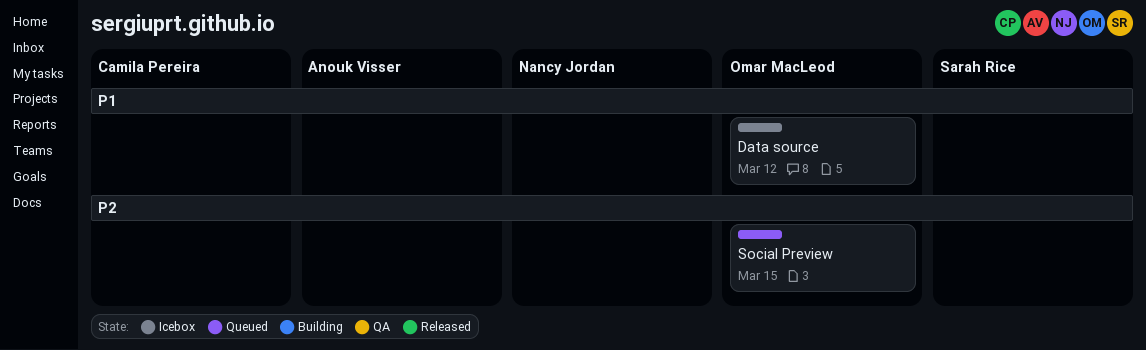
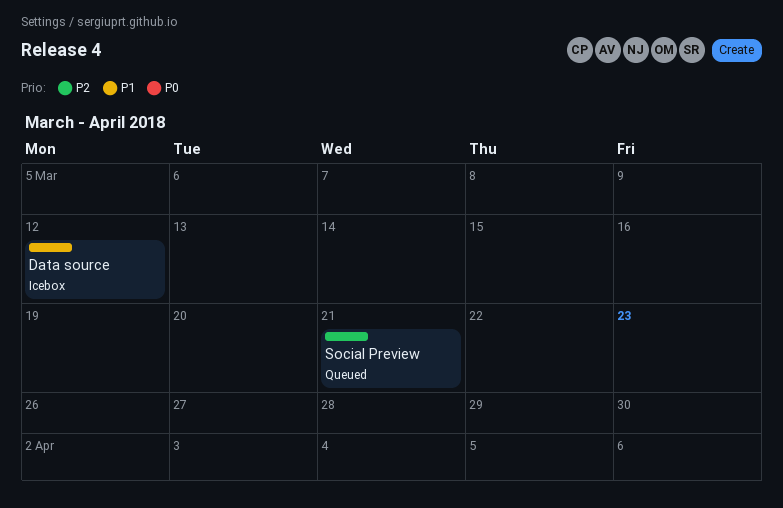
Social Preview, due: Mar 15 -> Mar 21

